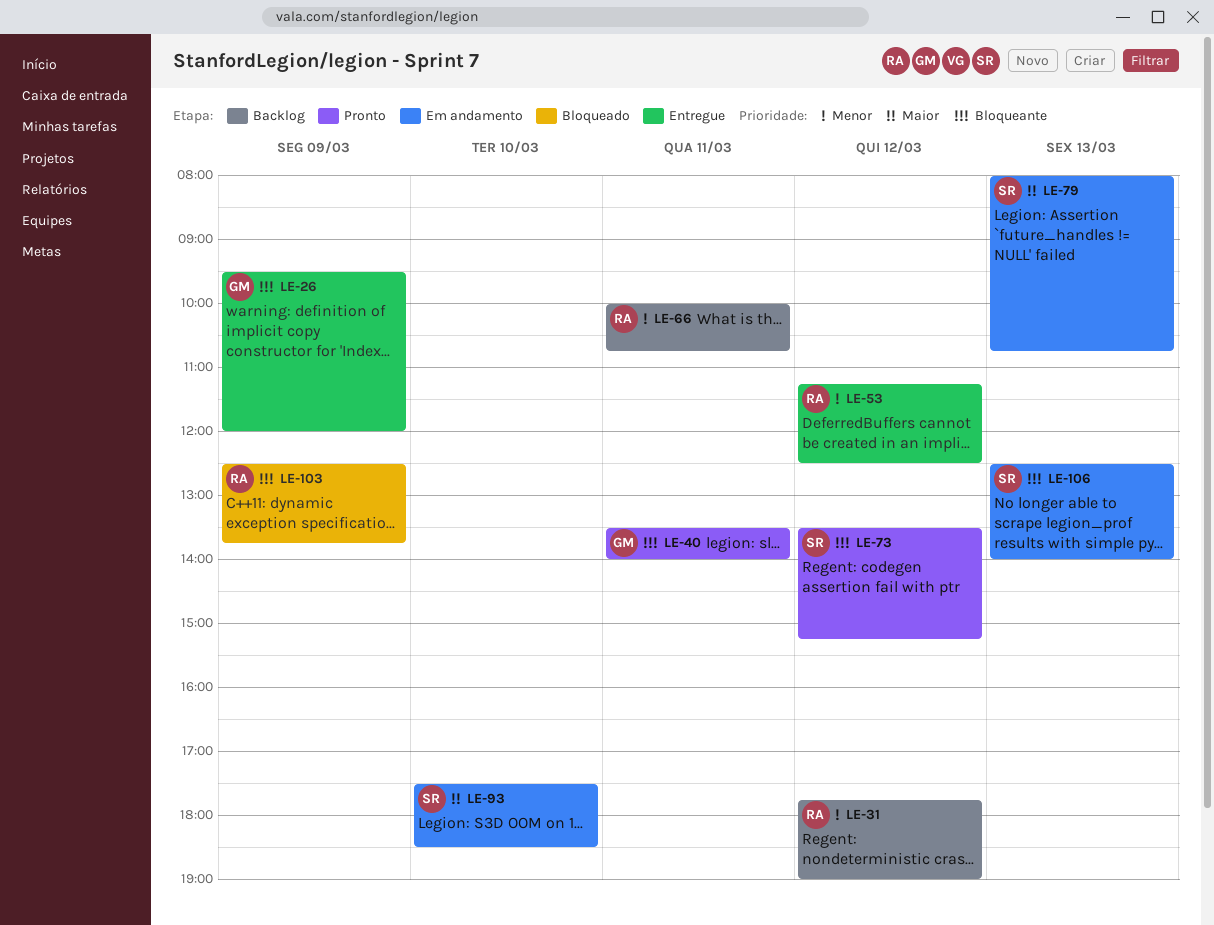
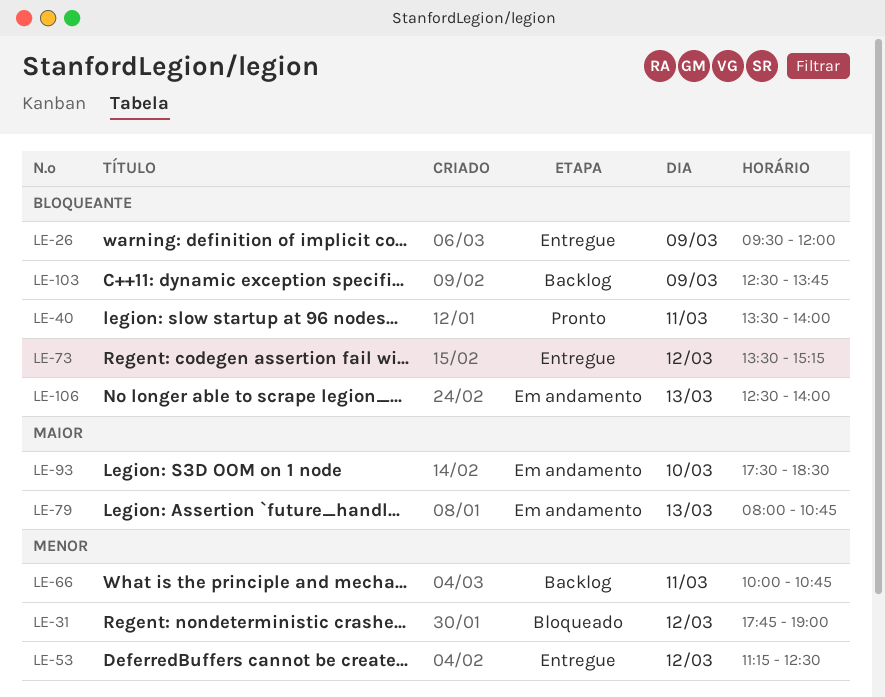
LE-31, status: Backlog -> Bloqueado
LE-73, status: Pronto -> Entregue
LE-103, status: Bloqueado -> Backlog

